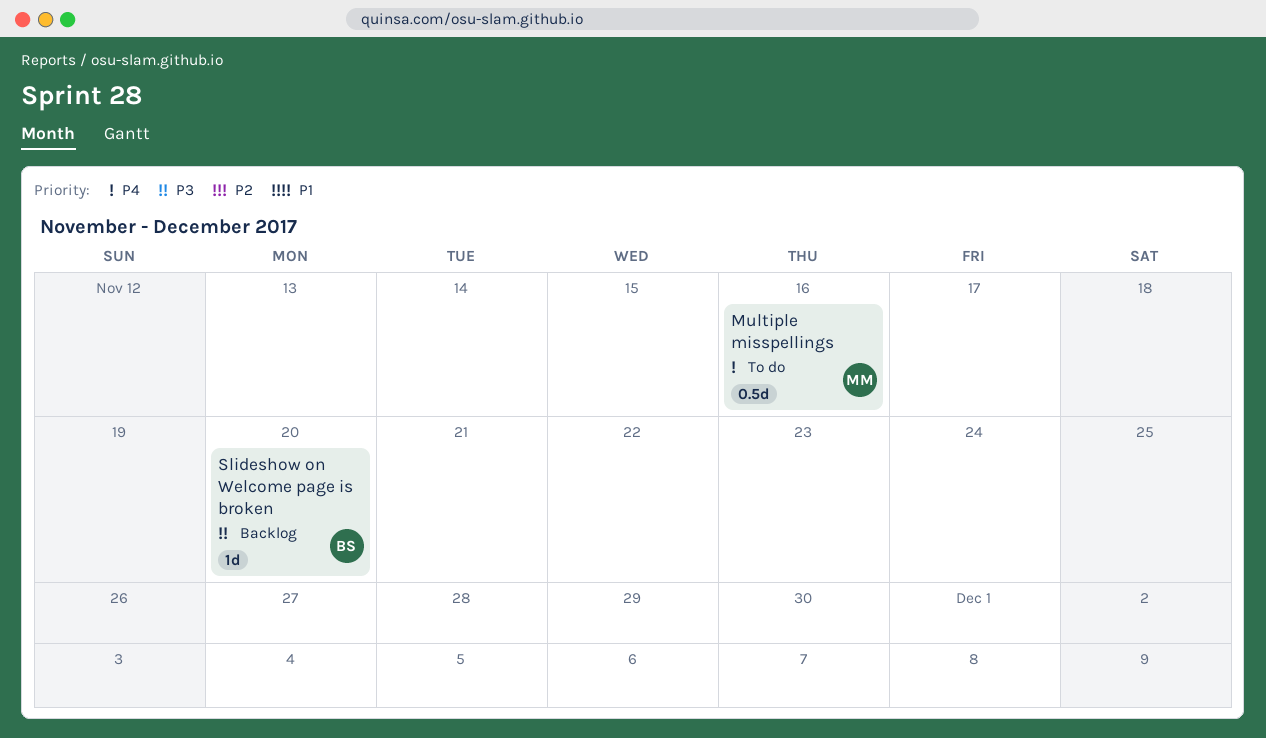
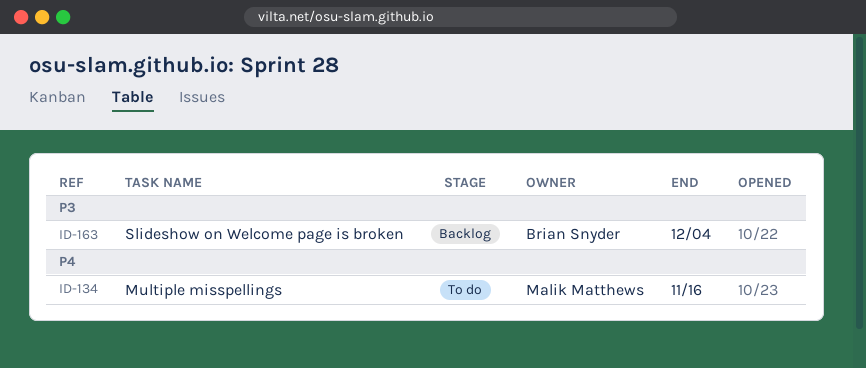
Slideshow on Welcome page is broken, due: Nov 20 -> Dec 4

